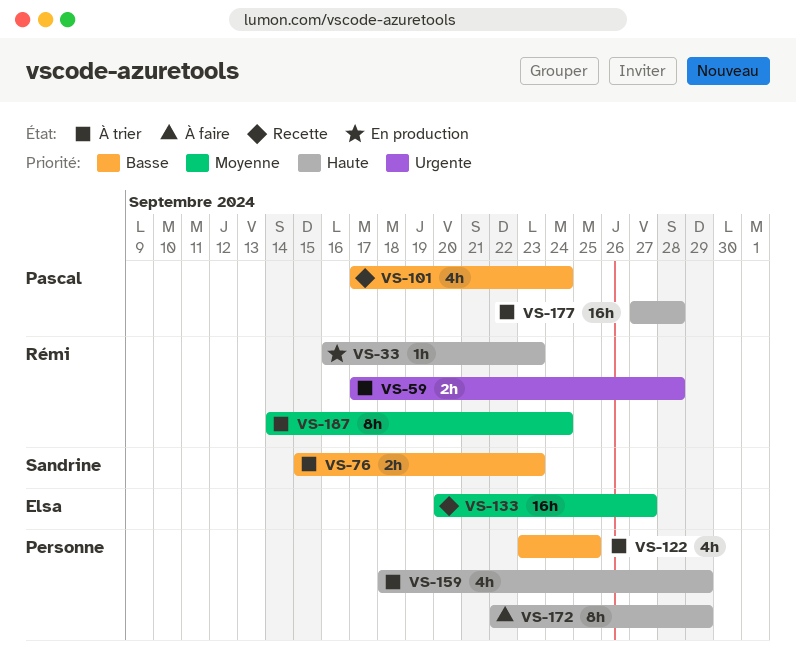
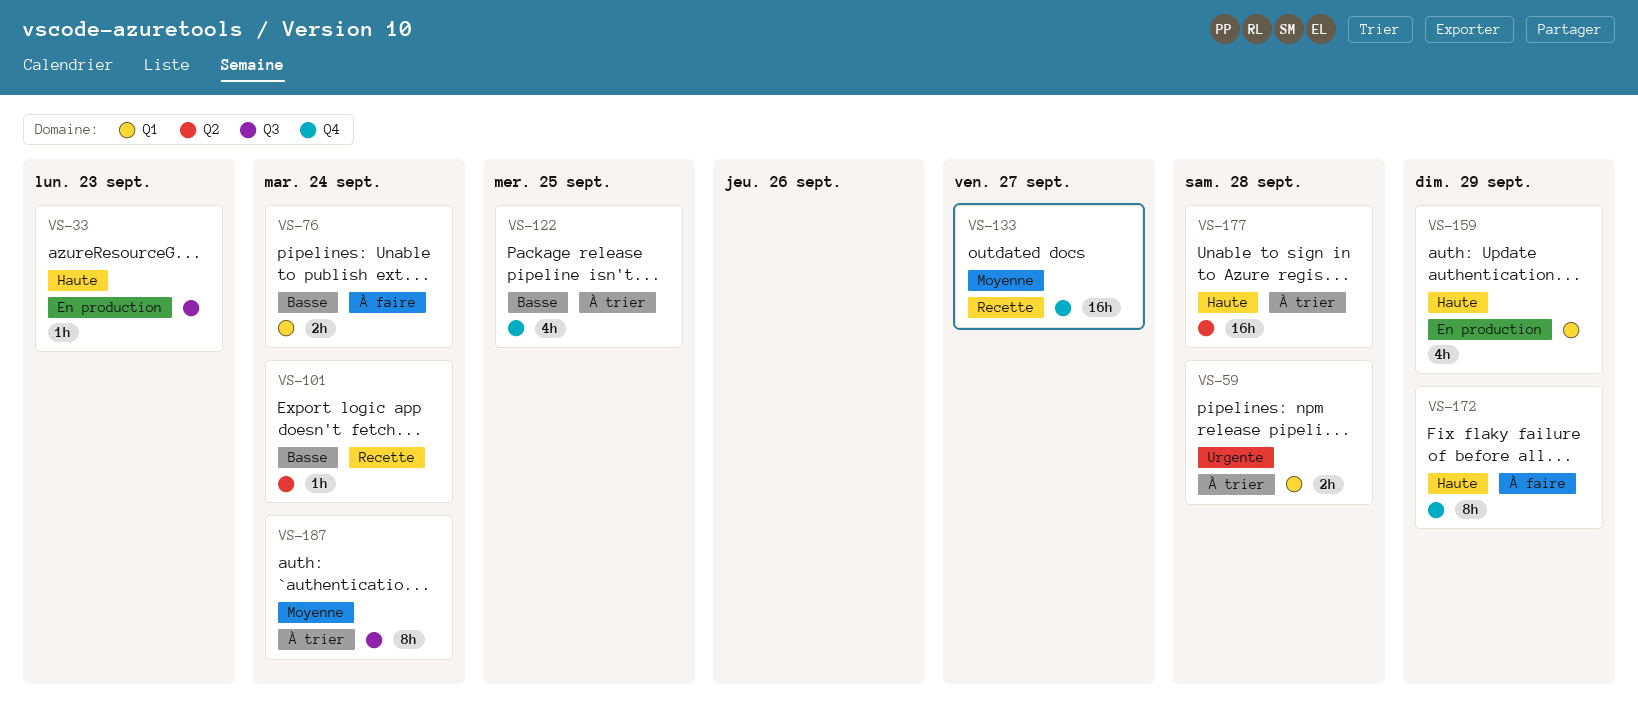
VS-76, status: À trier -> À faire
VS-76, due: Sep 23 -> Sep 24
VS-101, estimate: 4h -> 1h
VS-159, status: À trier -> En production

